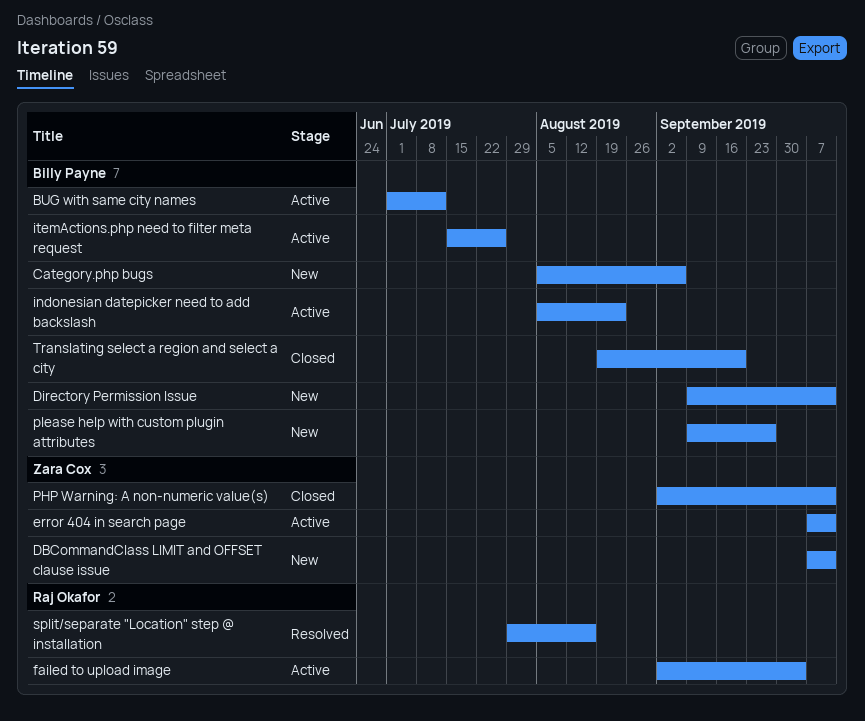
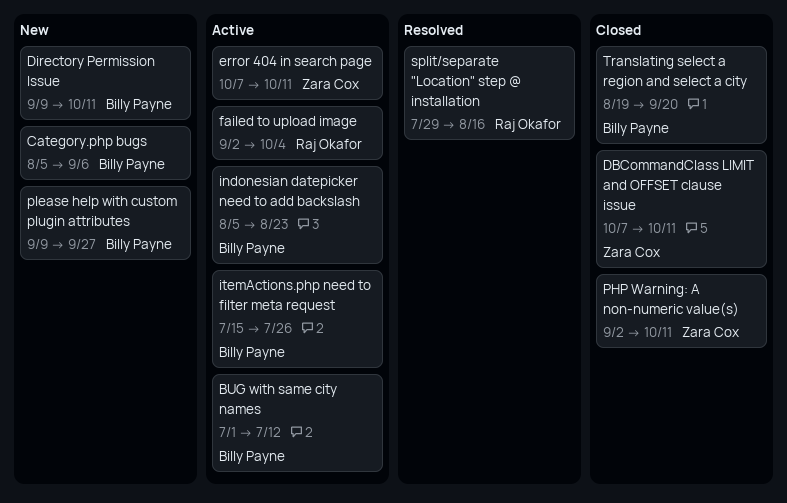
DBCommandClass LIMIT and OFFSET clause issue, status: New -> Closed

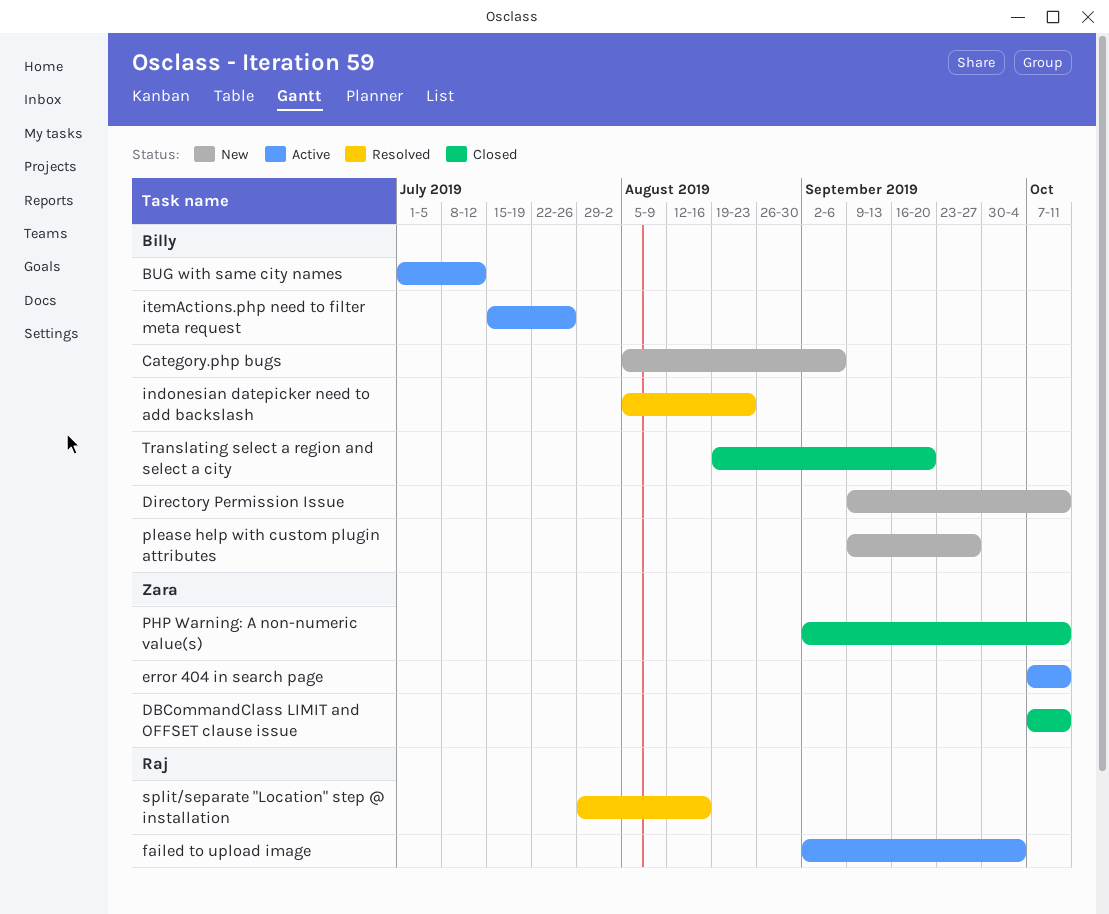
indonesian datepicker need to add backslash, status: Active -> Resolved

